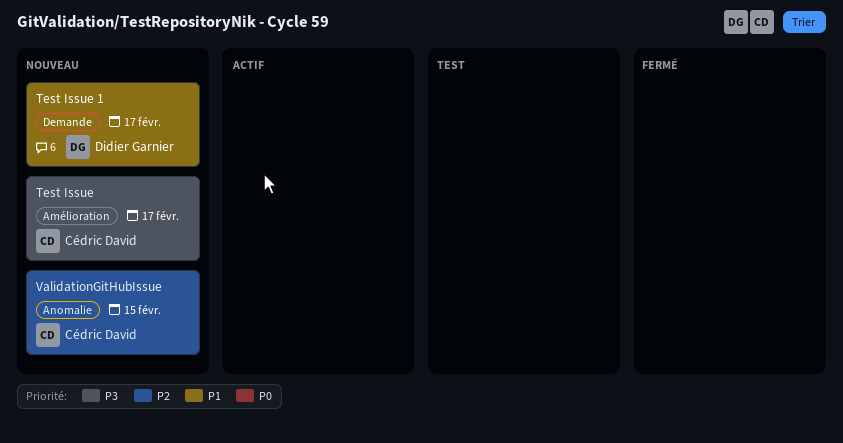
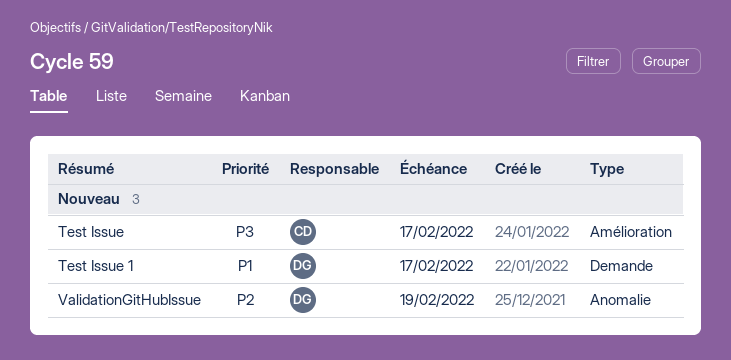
ValidationGitHubIssue, owner: Cédric David -> Didier Garnier
ValidationGitHubIssue, due: Feb 15 -> Feb 19

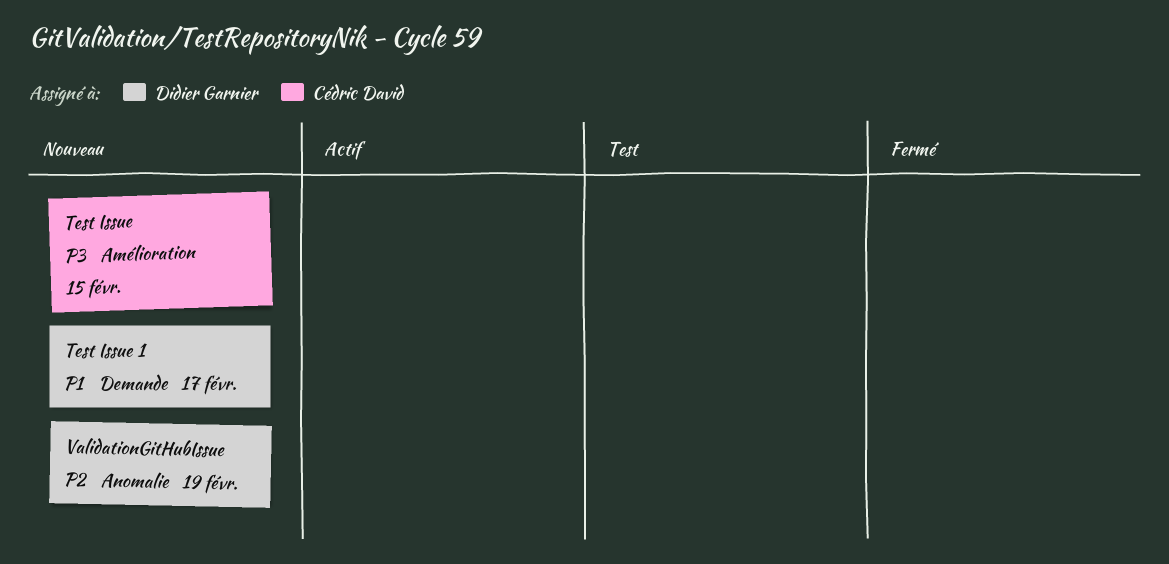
Test Issue, due: Feb 17 -> Feb 15

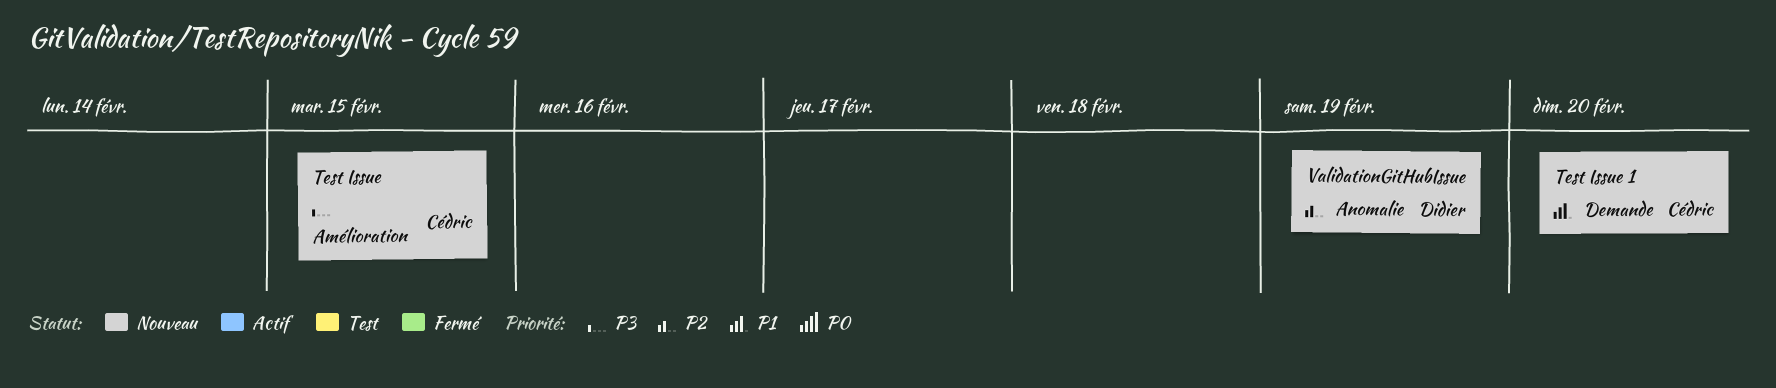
Test Issue 1, owner: Didier Garnier -> Cédric David
Test Issue 1, due: Feb 17 -> Feb 20

